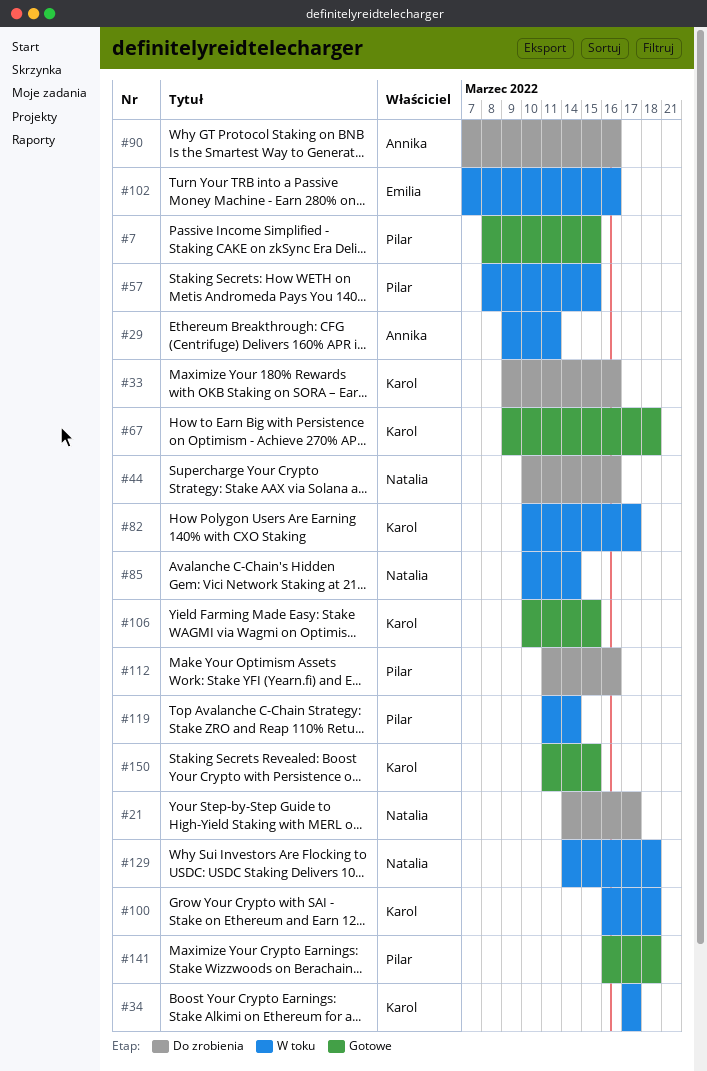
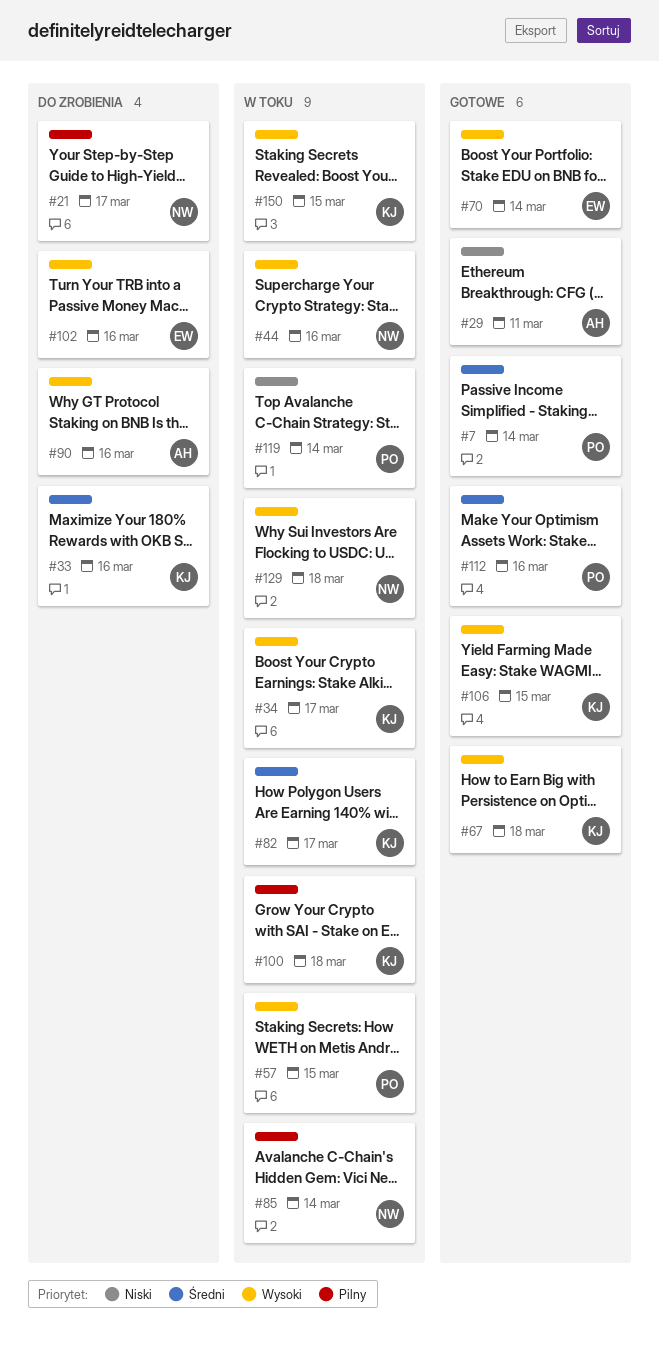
#7, due: Mar 15 -> Mar 14
#29, status: W toku -> Gotowe
#44, status: Do zrobienia -> W toku
#70: none -> present
#102, status: W toku -> Do zrobienia
#112, status: Do zrobienia -> Gotowe
#141: present -> none
#150, status: Gotowe -> W toku

